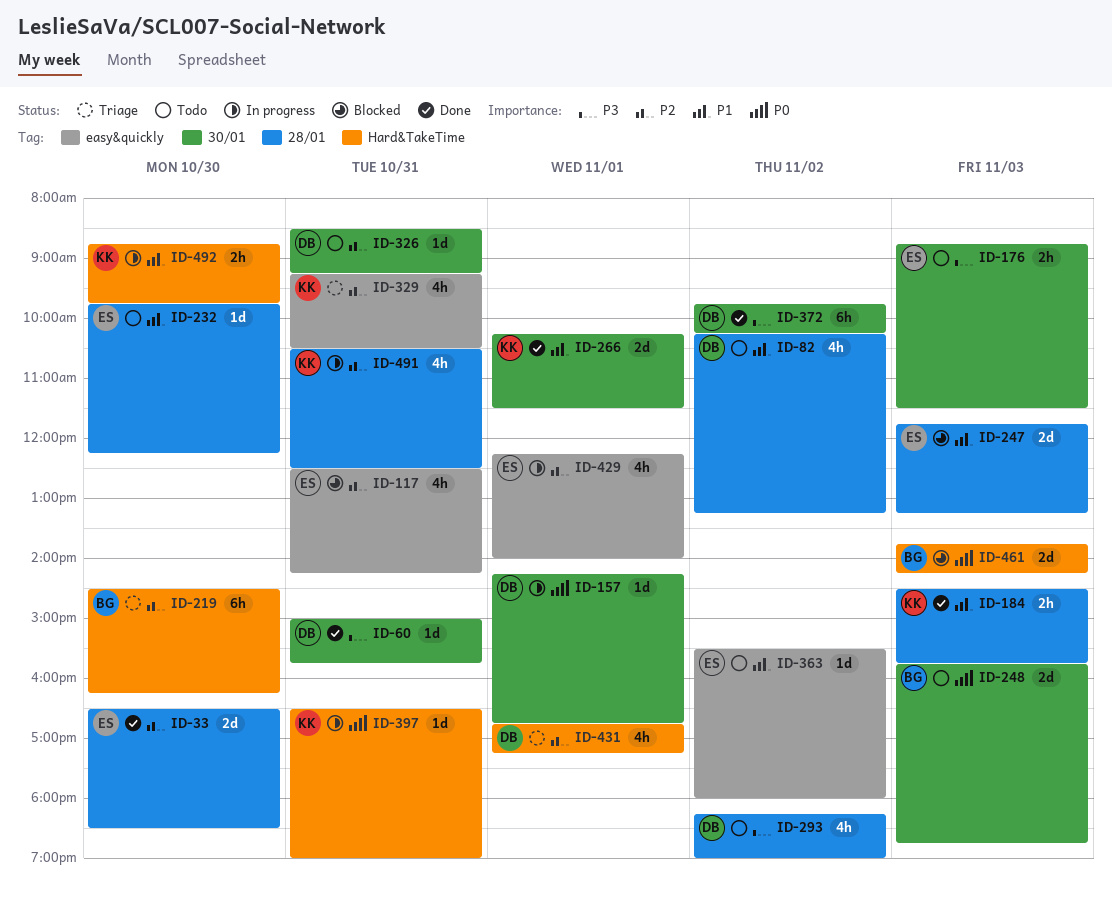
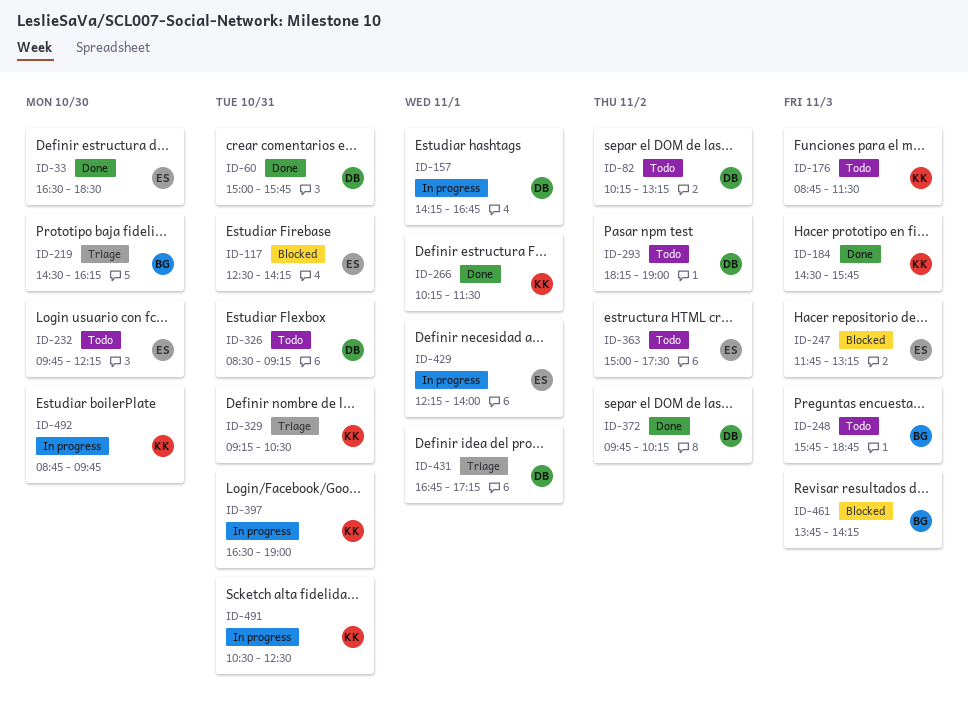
ID-176, owner: ES -> KK
ID-363, begins: 15:30 -> 15:00
ID-363, ends: 18:00 -> 17:30

